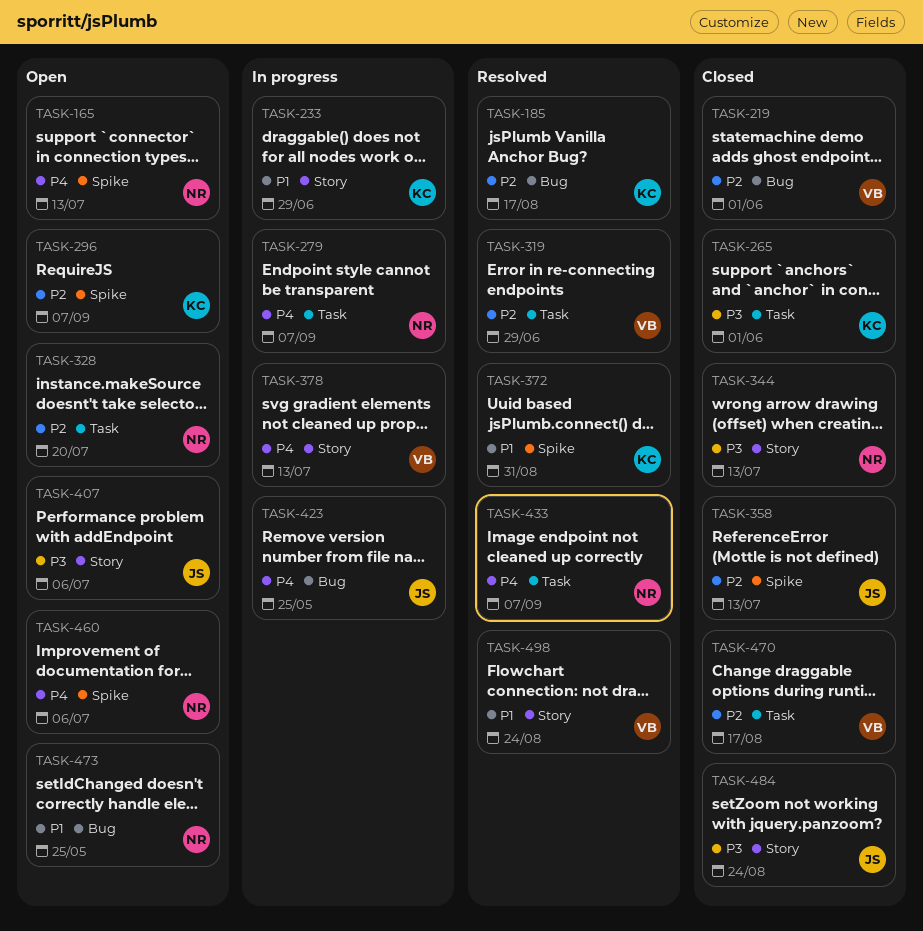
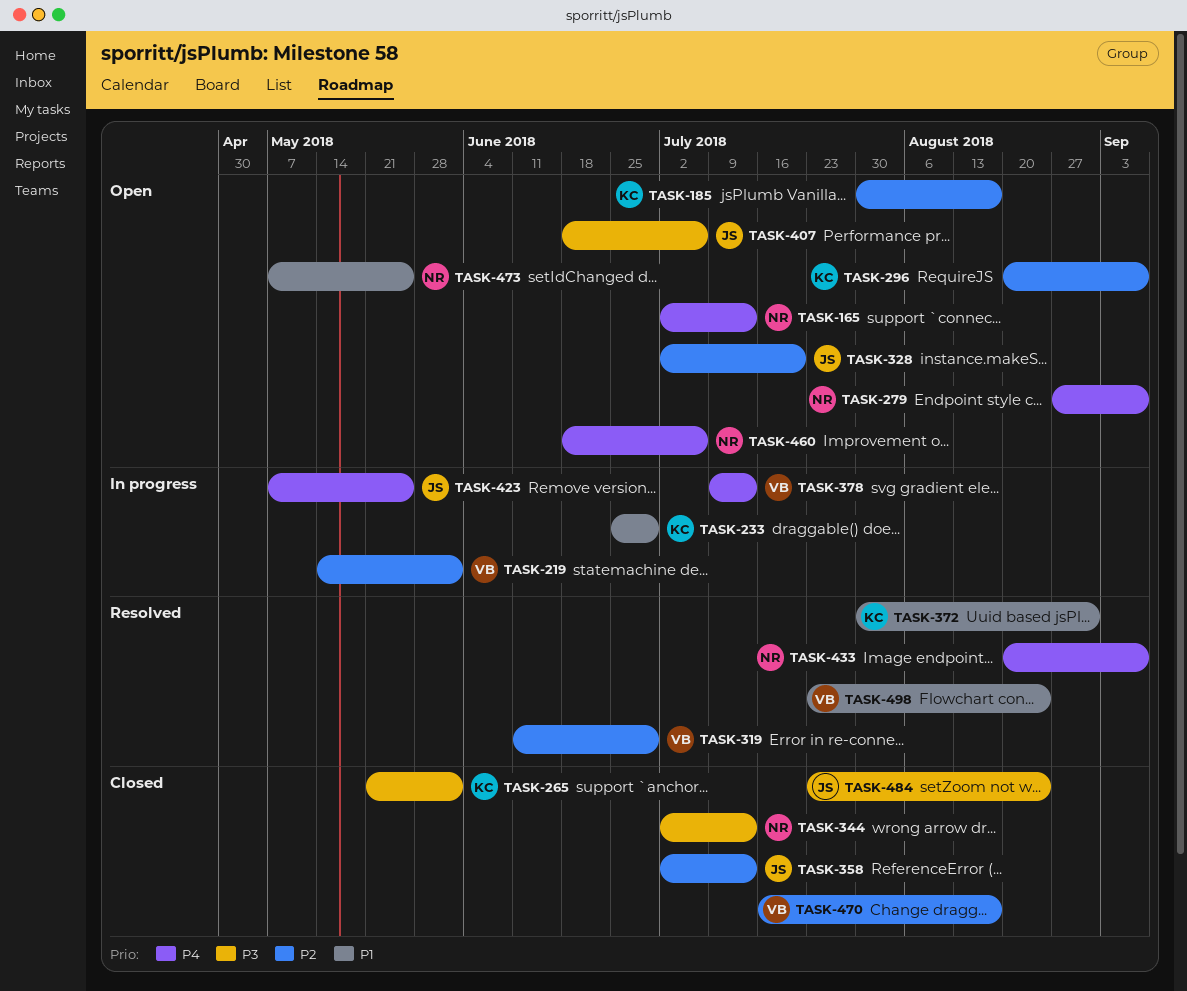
TASK-185, status: Resolved -> Open
TASK-219, status: Closed -> In progress
TASK-279, status: In progress -> Open
TASK-328, owner: NR -> JS

